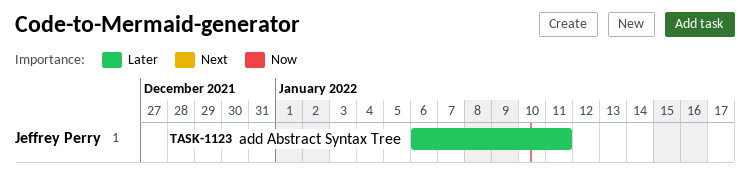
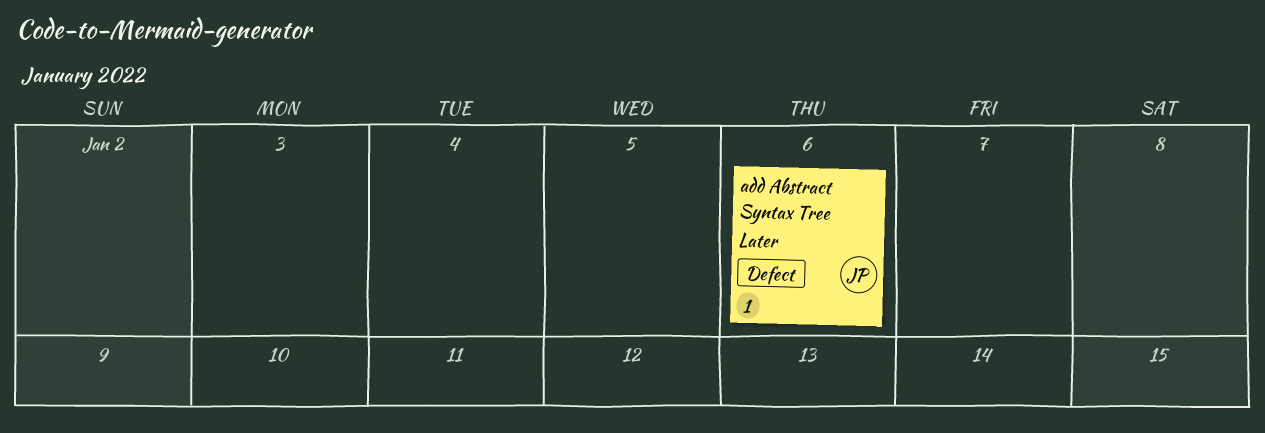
add Abstract Syntax Tree, due: Jan 11 -> Jan 6

